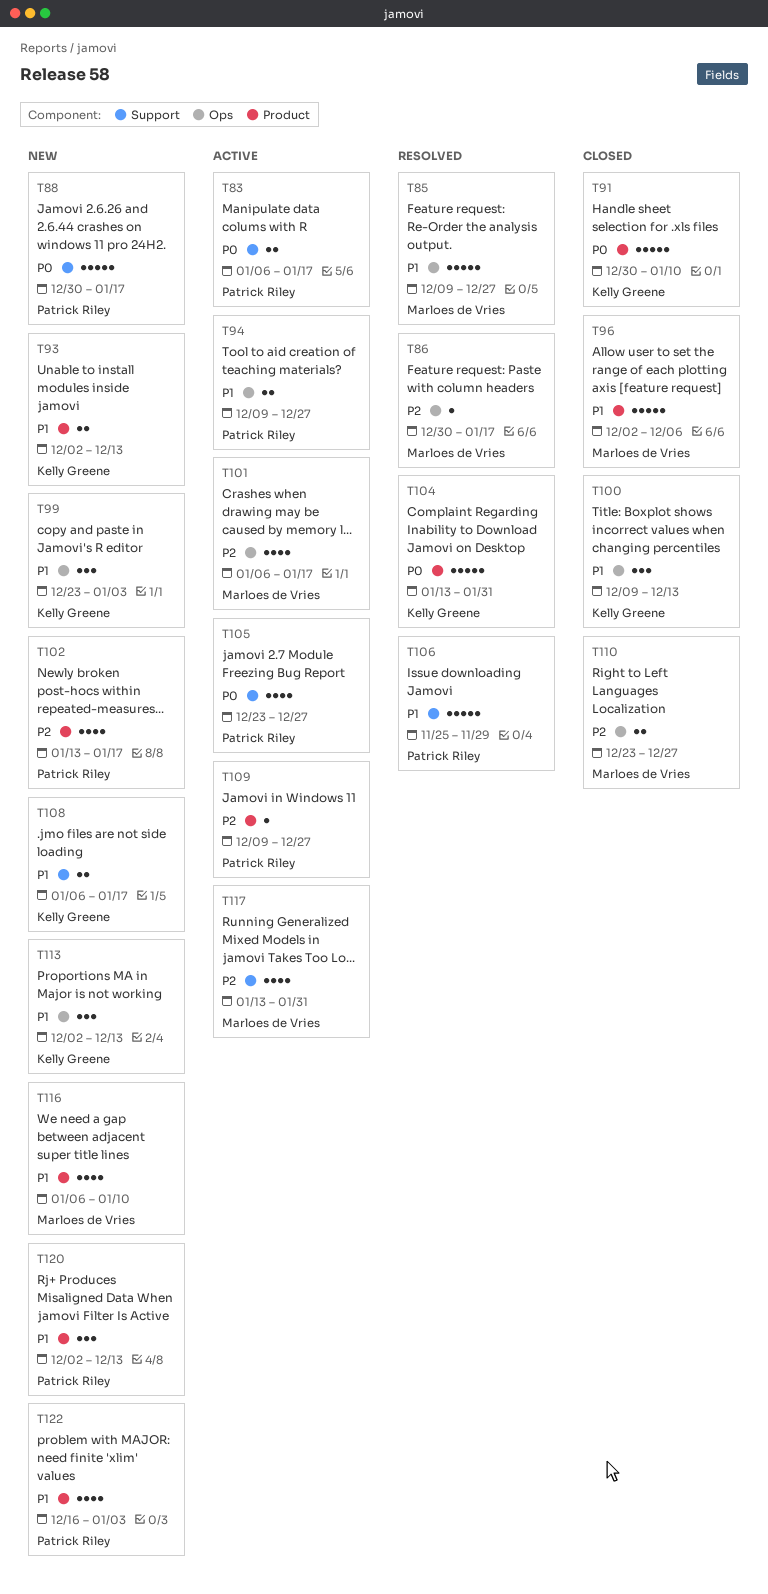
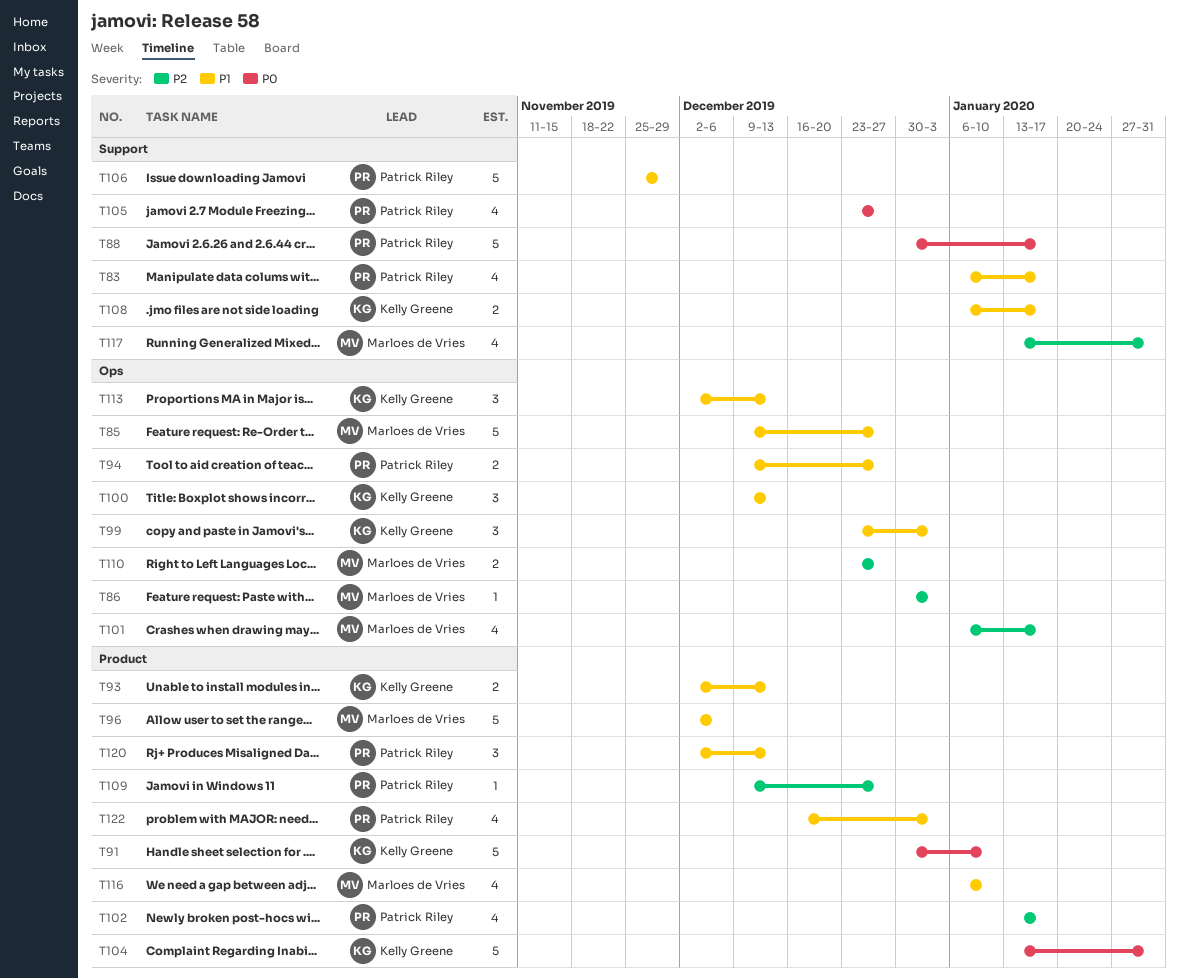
T83, priority: P0 -> P1
T83, estimate: 2 -> 4
T86, due: Jan 17 -> Jan 3

